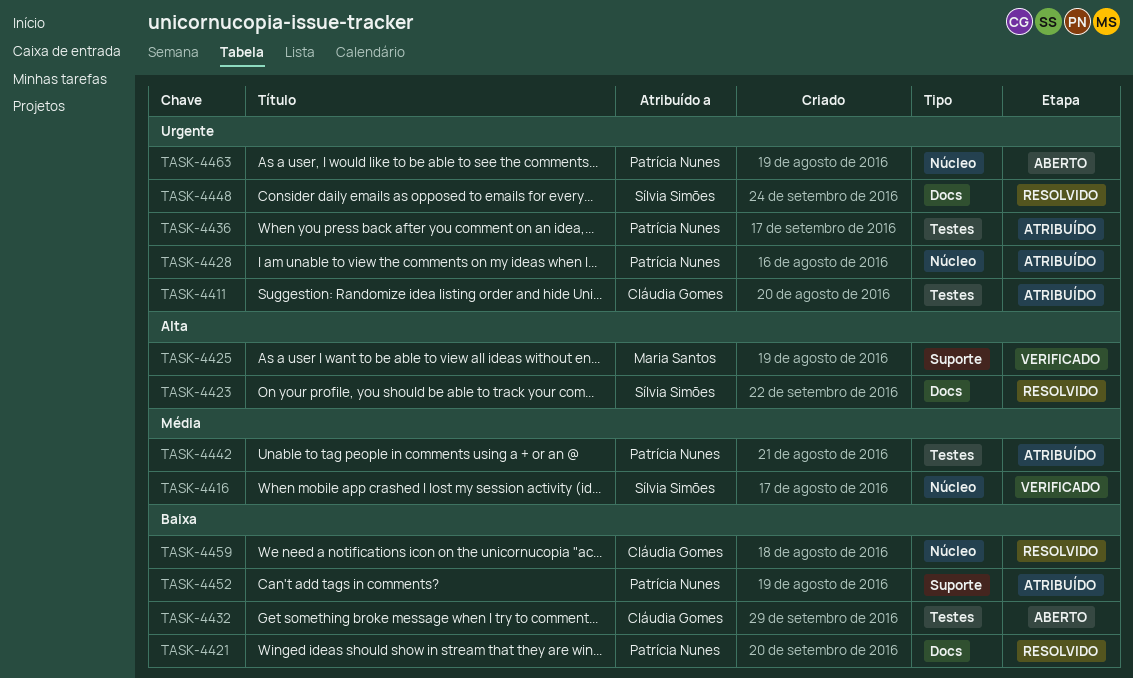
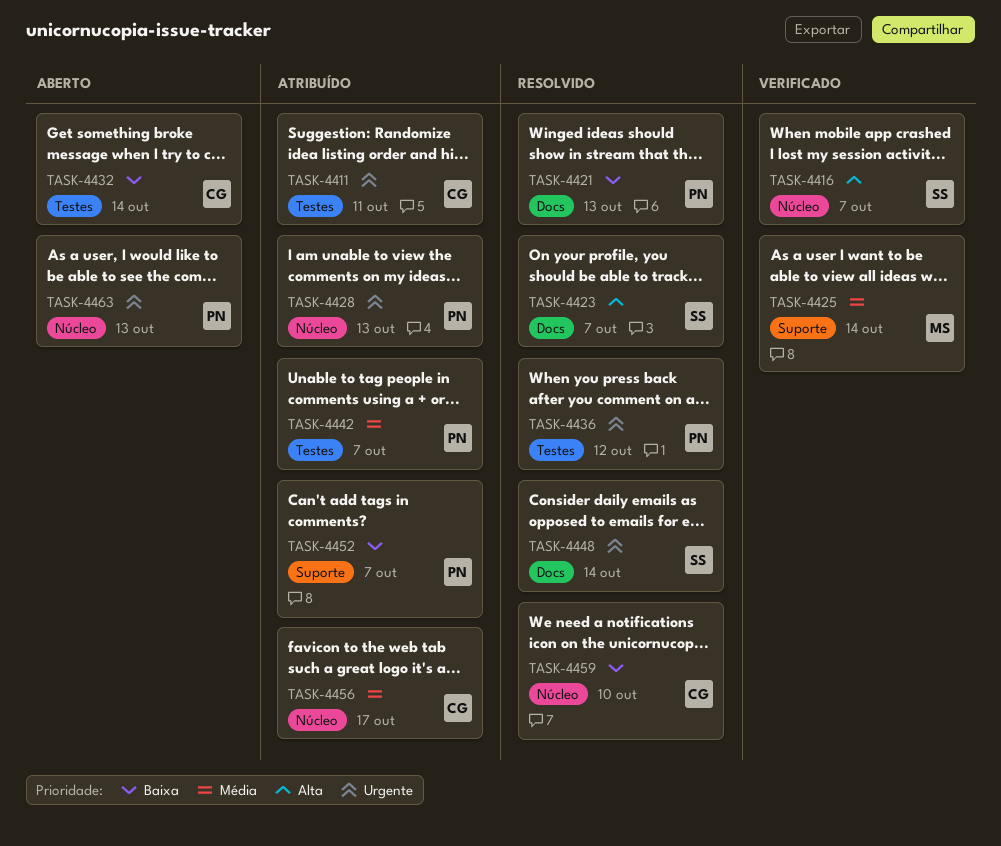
TASK-4416, priority: Média -> Alta
TASK-4425, priority: Alta -> Média
TASK-4436, status: Atribuído -> Resolvido
TASK-4456: none -> present

